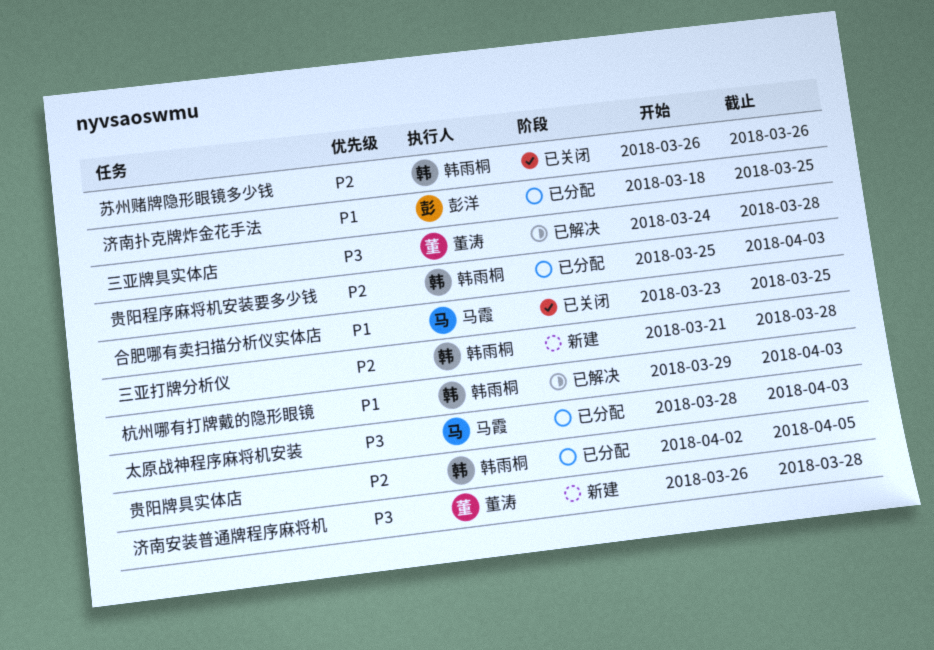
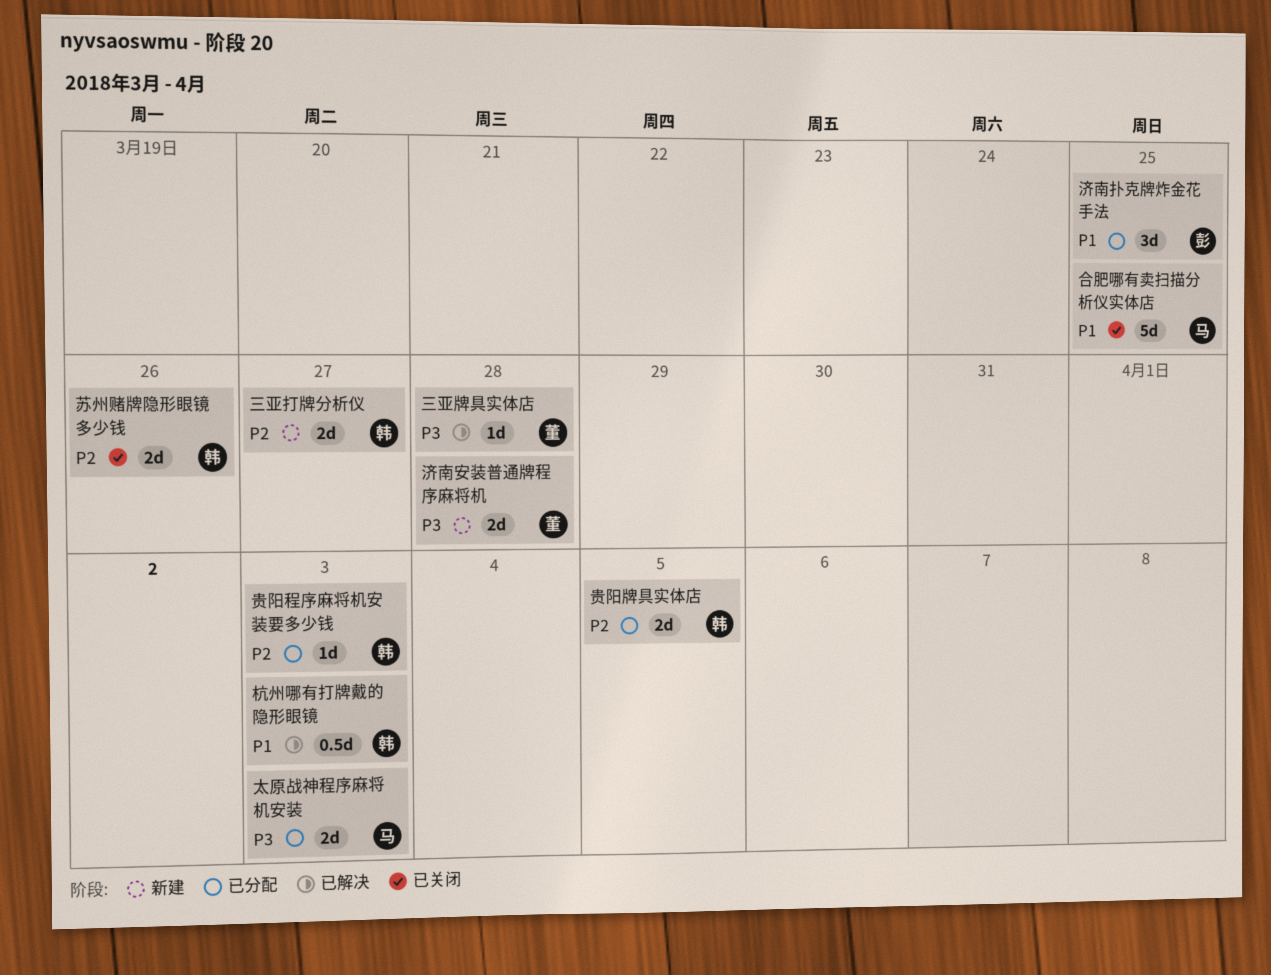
三亚打牌分析仪, due: Mar 28 -> Mar 27

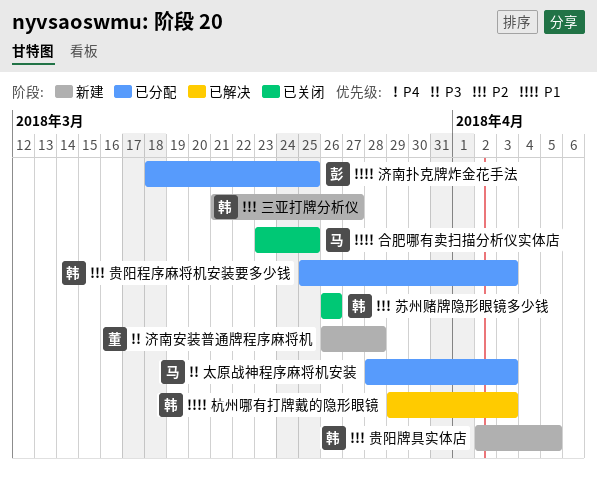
三亚牌具实体店: present -> none
贵阳牌具实体店, status: 已分配 -> 新建

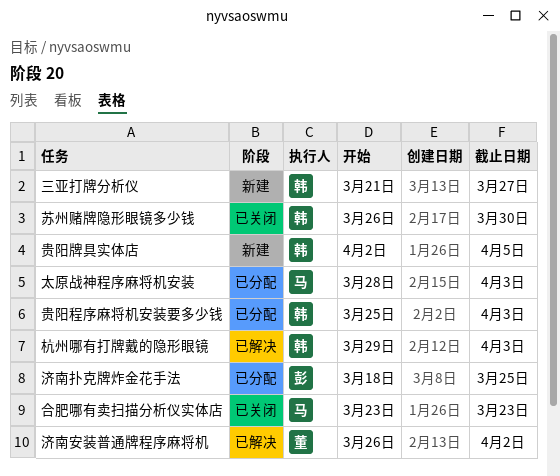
合肥哪有卖扫描分析仪实体店, due: Mar 25 -> Mar 23
济南安装普通牌程序麻将机, status: 新建 -> 已解决
济南安装普通牌程序麻将机, due: Mar 28 -> Apr 2
苏州赌牌隐形眼镜多少钱, due: Mar 26 -> Mar 30

